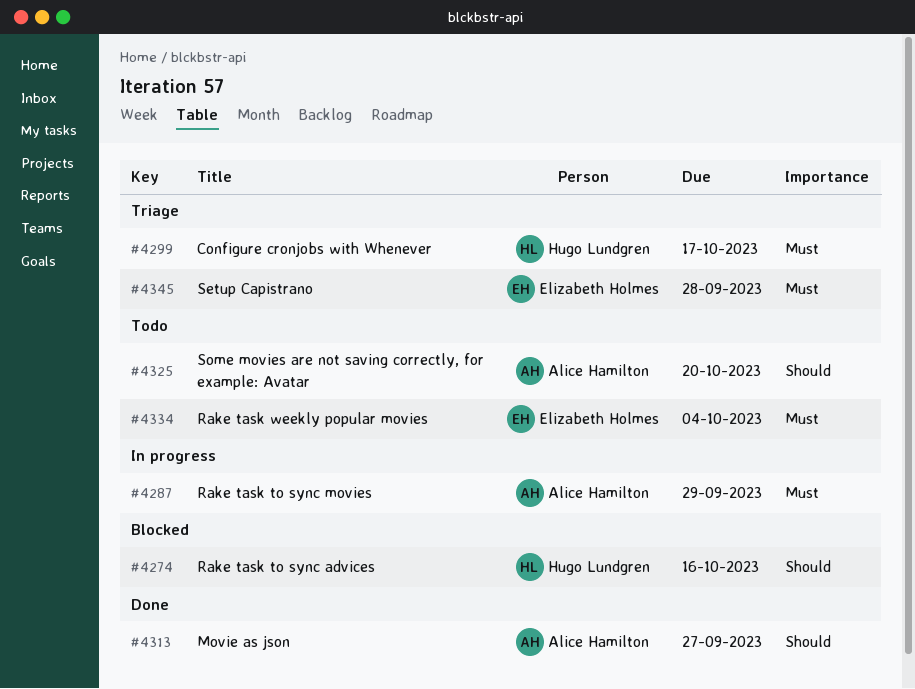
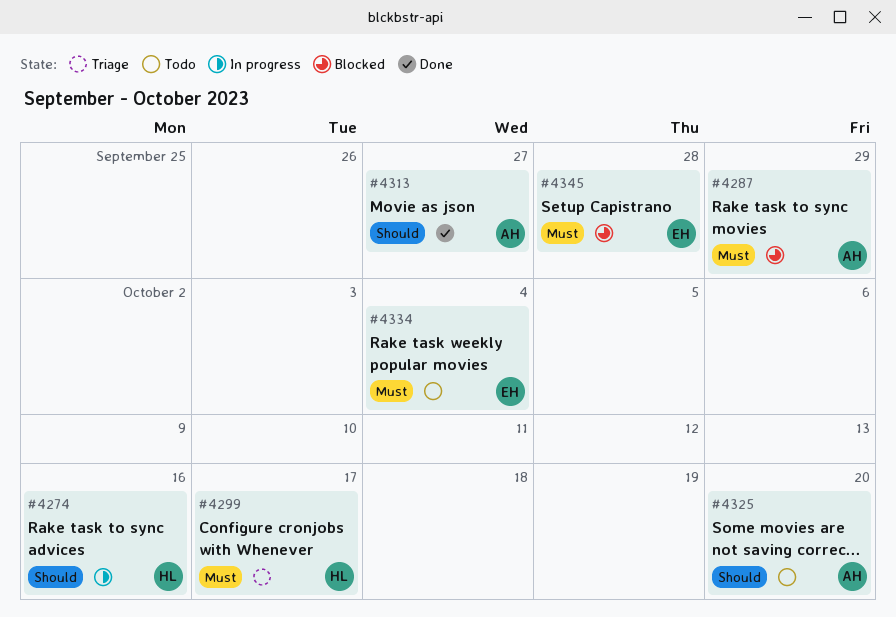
#4274, status: Blocked -> In progress
#4287, status: In progress -> Blocked
#4345, status: Triage -> Blocked

